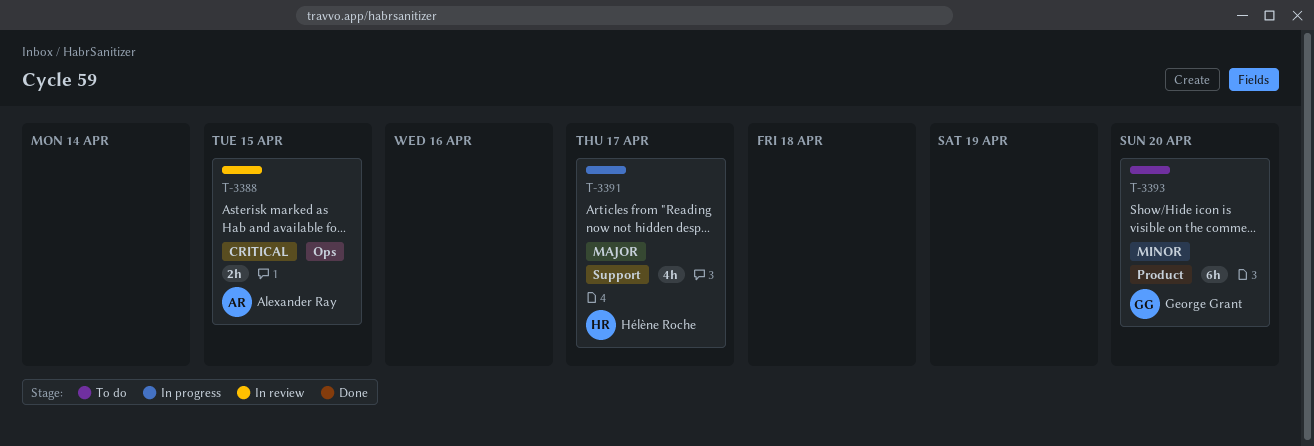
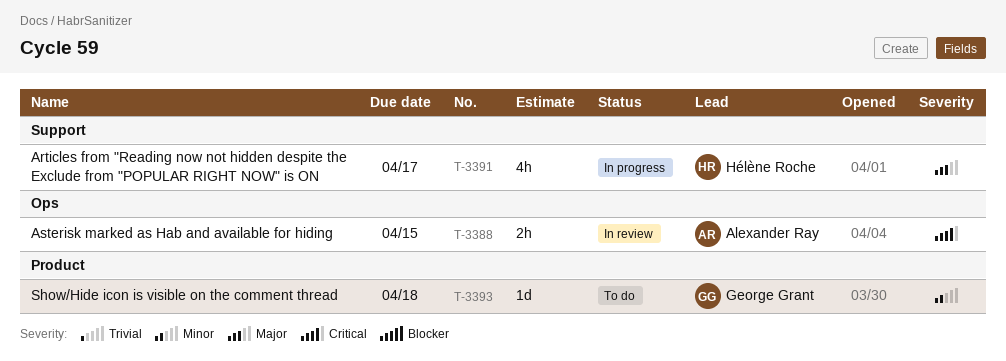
T-3393, estimate: 6h -> 1d
T-3393, due: Apr 20 -> Apr 18

